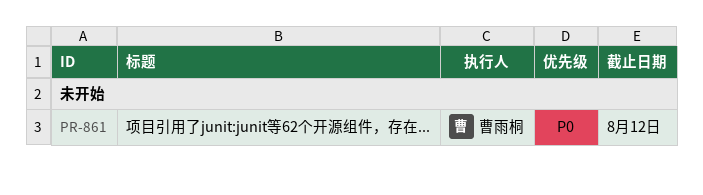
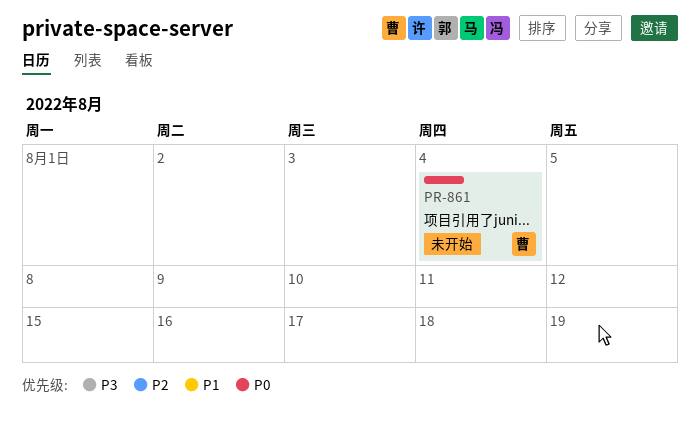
PR-861, due: Aug 12 -> Aug 4

